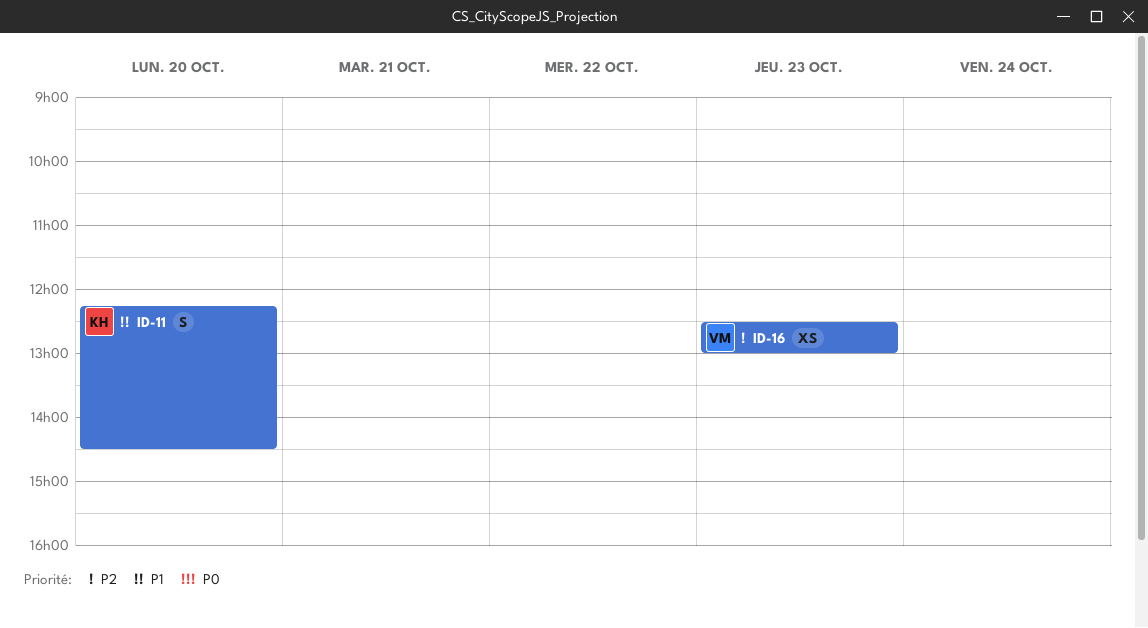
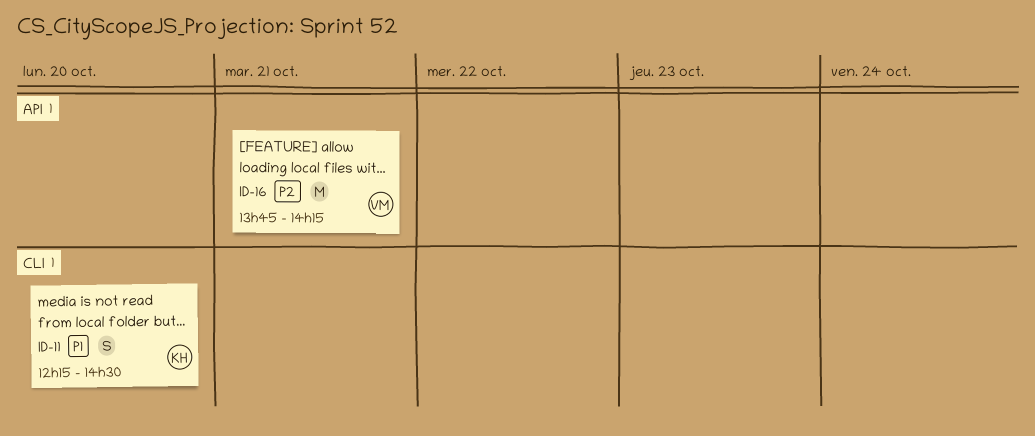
ID-16, estimate: XS -> M
ID-16, day: Oct 23 -> Oct 21
ID-16, begins: 12:30 -> 13:45
ID-16, ends: 13:00 -> 14:15

